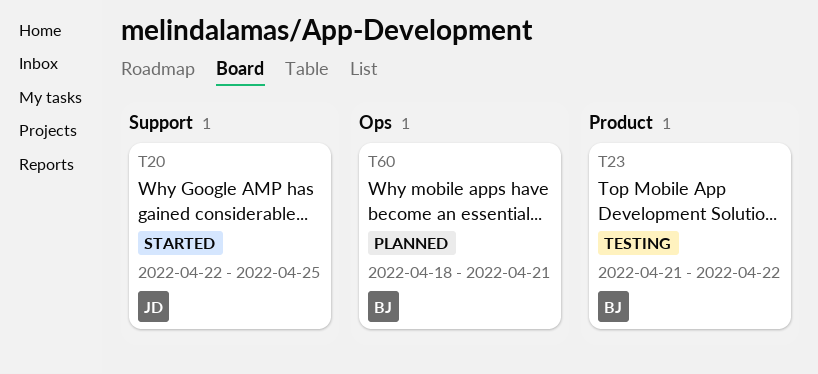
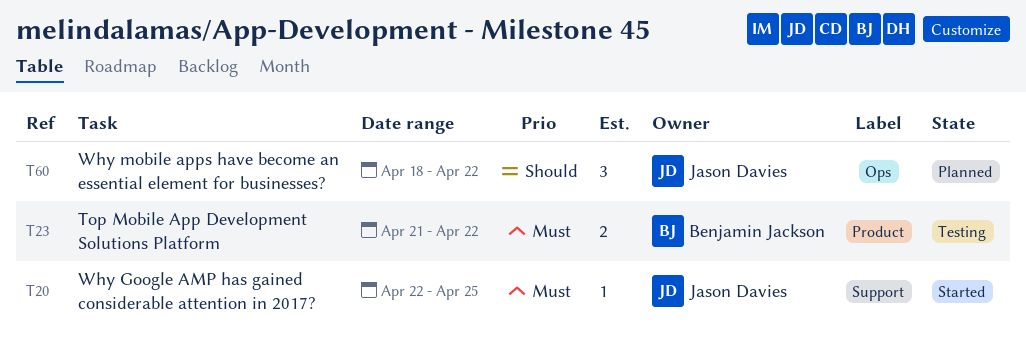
T60, owner: Benjamin Jackson -> Jason Davies
T60, due: Apr 21 -> Apr 22

